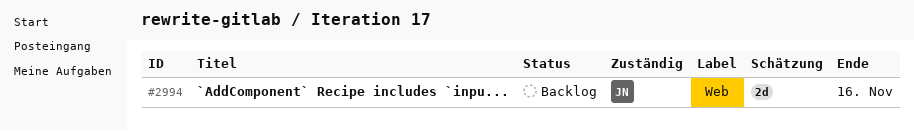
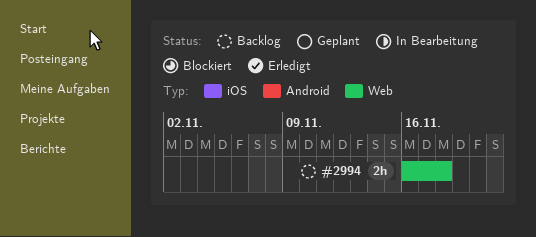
#2994, estimate: 2d -> 2h
#2994, due: Nov 16 -> Nov 18

